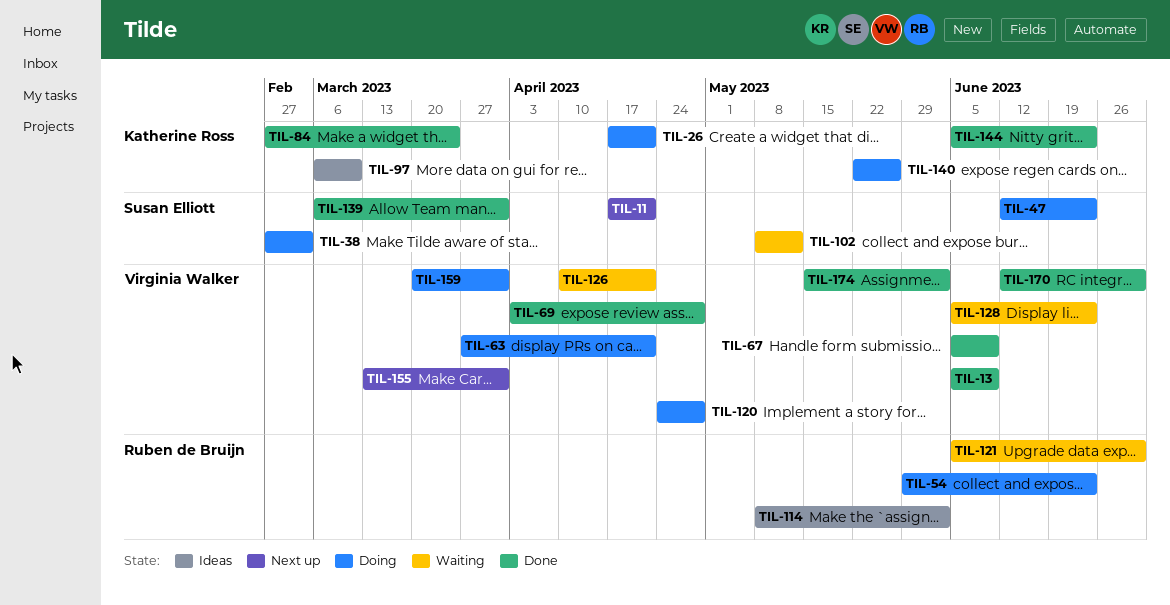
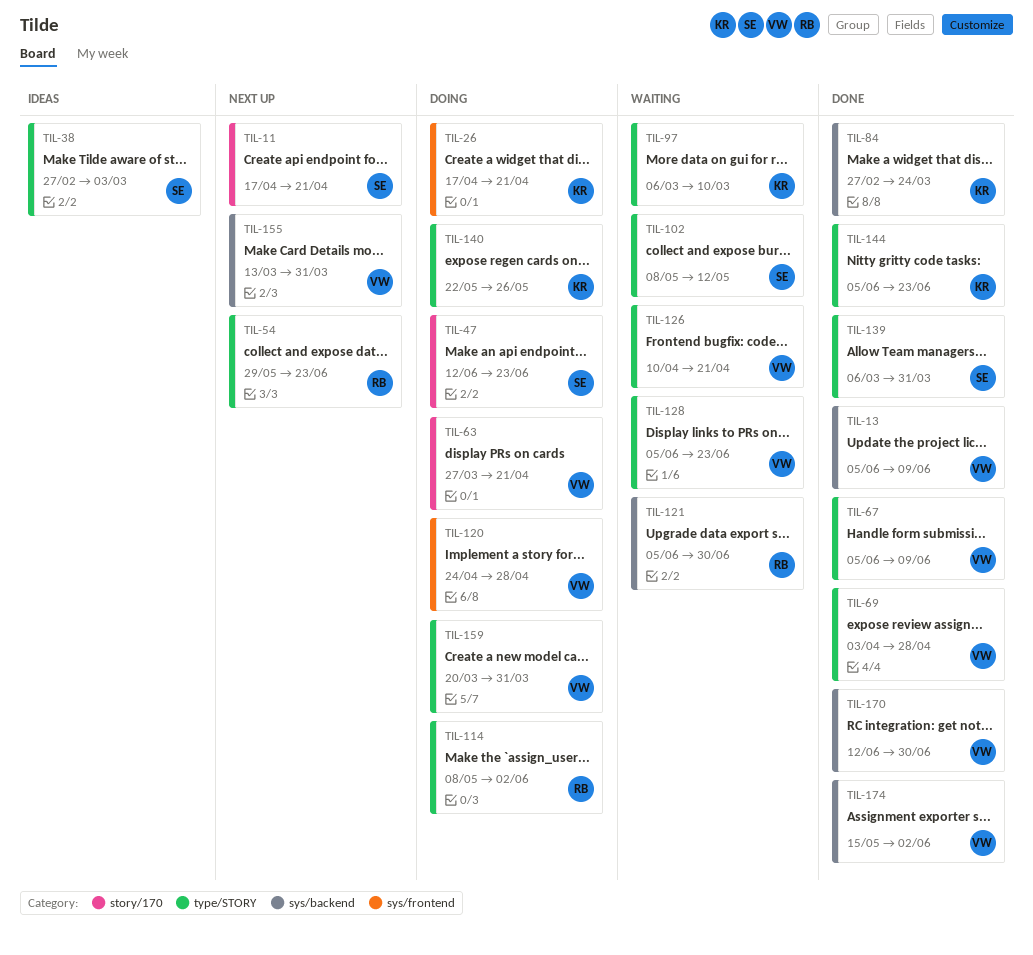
TIL-38, status: Doing -> Ideas
TIL-54, status: Doing -> Next up
TIL-97, status: Ideas -> Waiting
TIL-114, status: Ideas -> Doing

